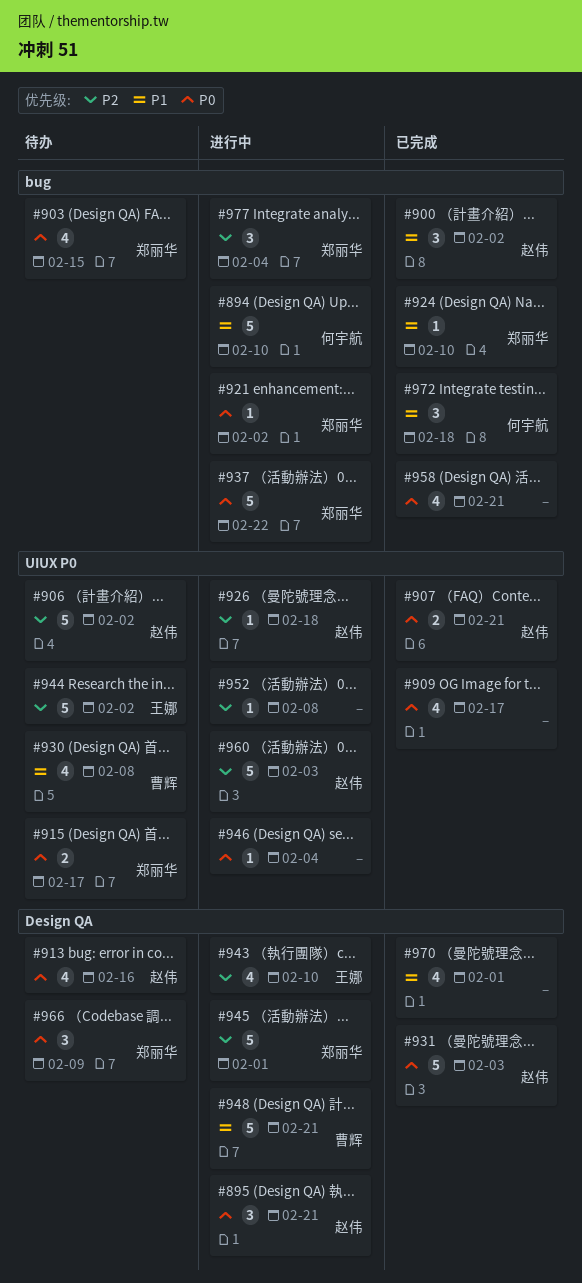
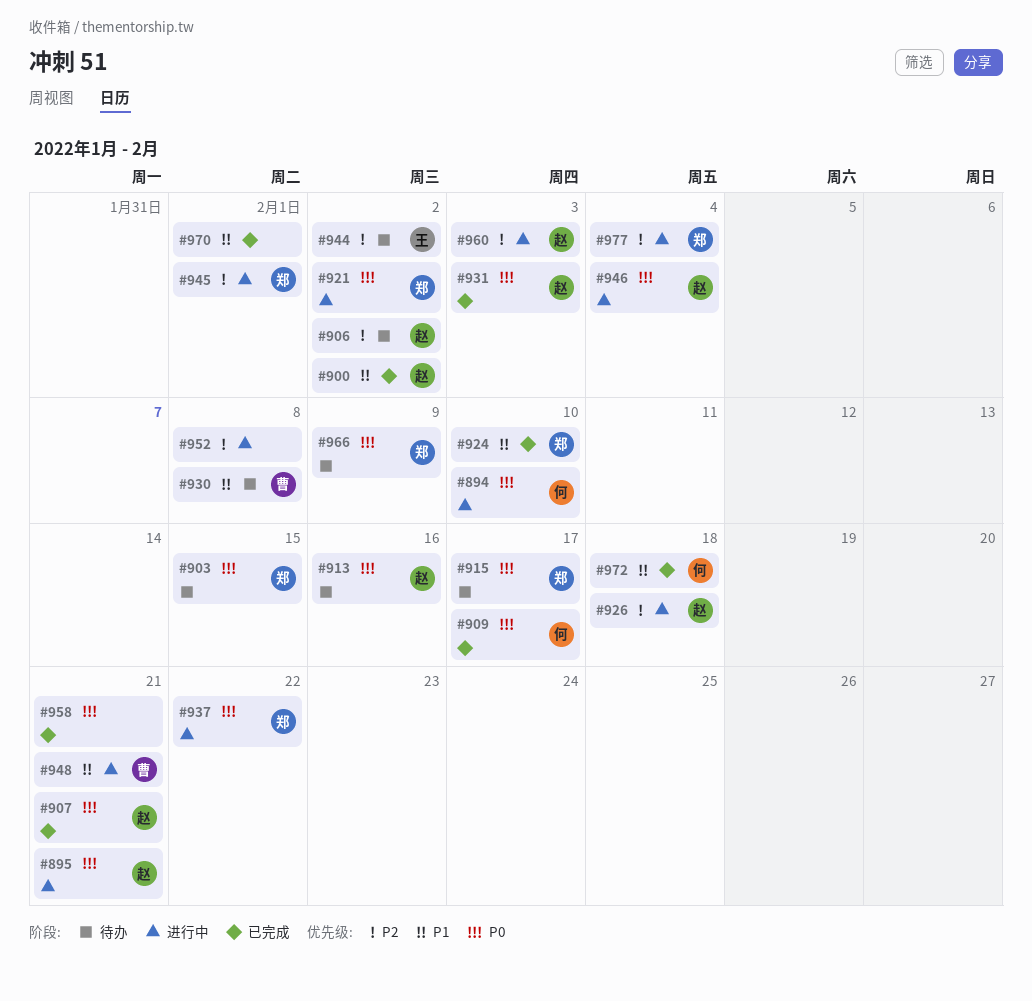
#894, priority: P1 -> P0
#909, owner: none -> 何宇航
#943: present -> none
#946, owner: none -> 赵伟

